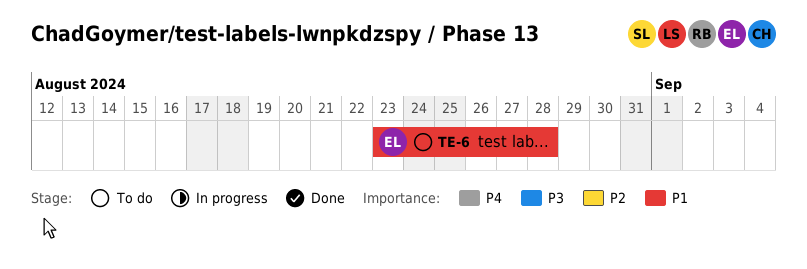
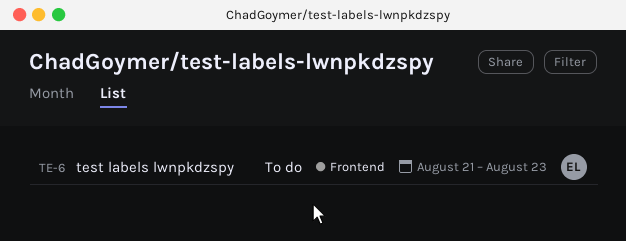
TE-6, start: Aug 23 -> Aug 21
TE-6, due: Aug 28 -> Aug 23

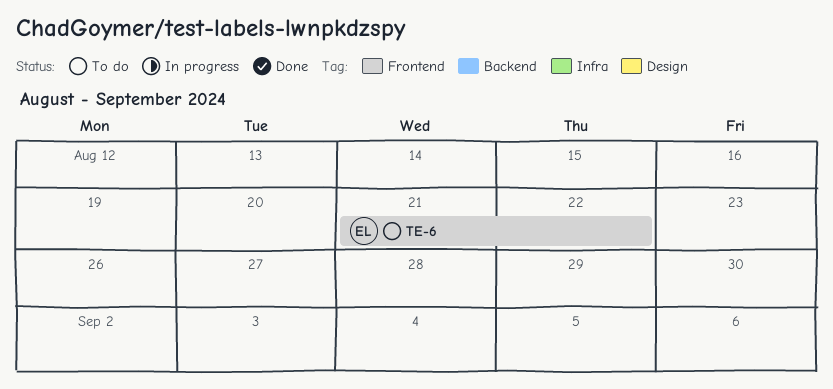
TE-6, due: Aug 23 -> Aug 22

